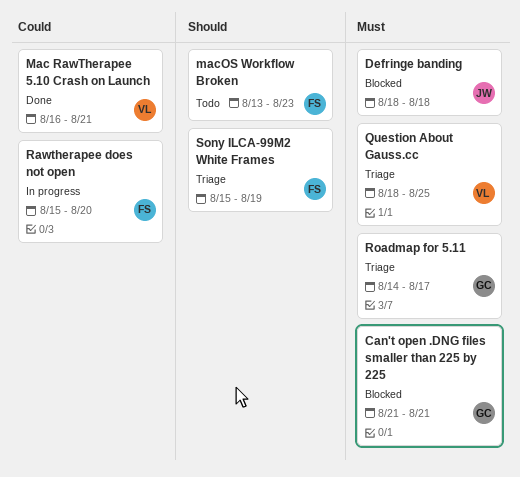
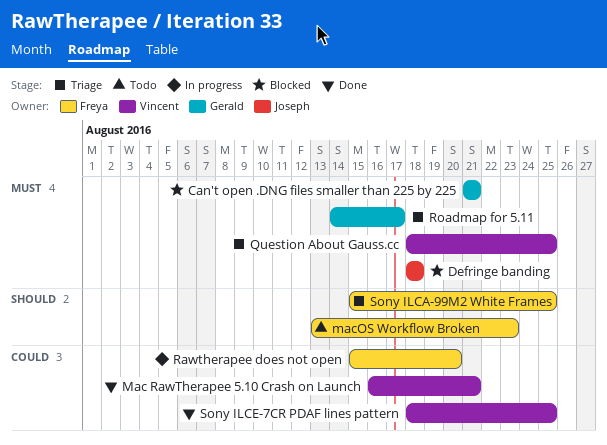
Sony ILCA-99M2 White Frames, due: Aug 19 -> Aug 25
Sony ILCE-7CR PDAF lines pattern: none -> present

